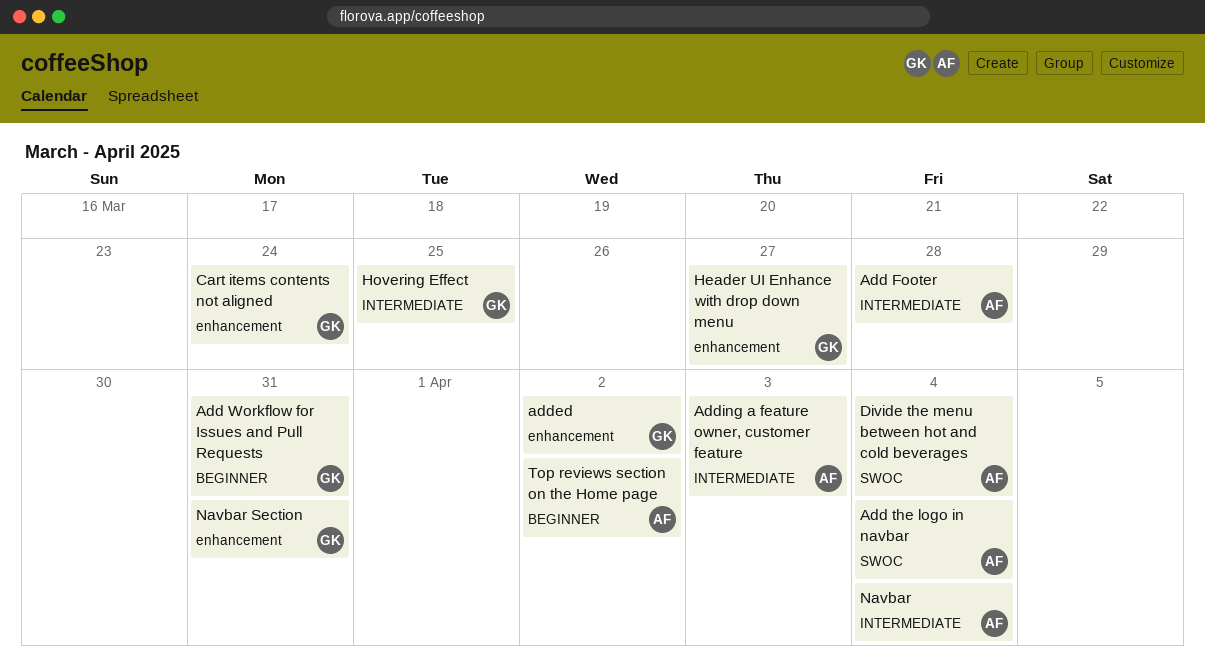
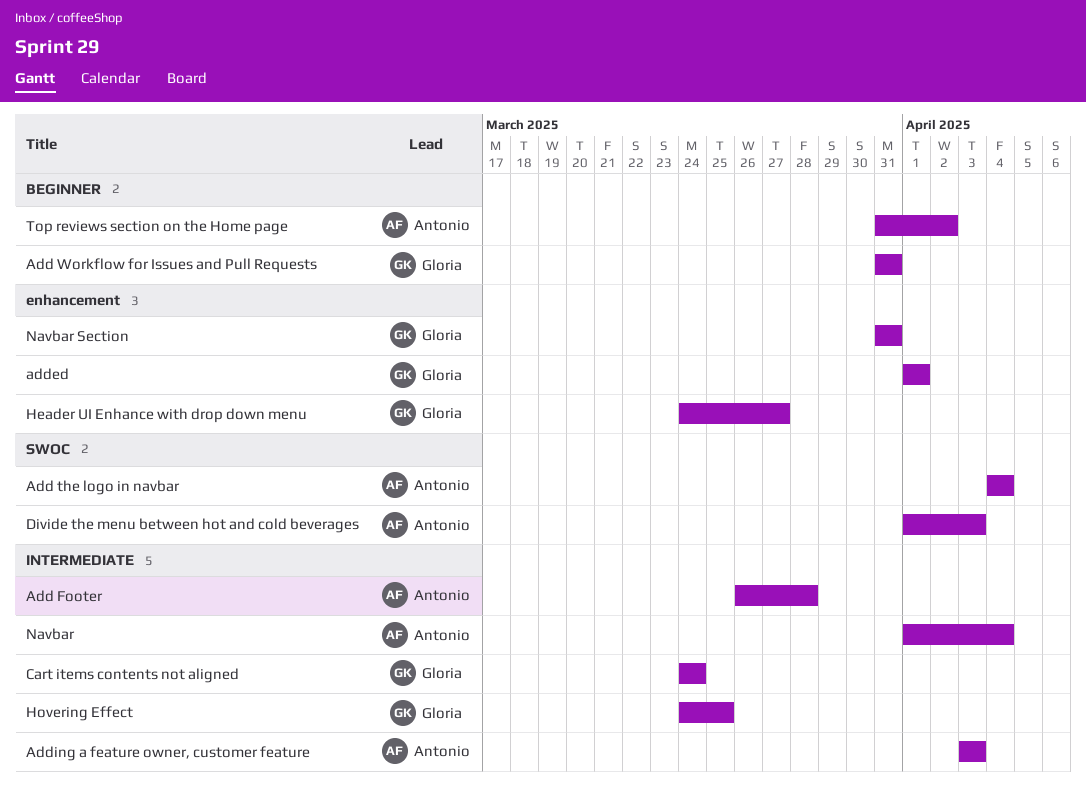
added, due: Apr 2 -> Apr 1
Cart items contents not aligned, label: enhancement -> INTERMEDIATE
Divide the menu between hot and cold beverages, due: Apr 4 -> Apr 3

